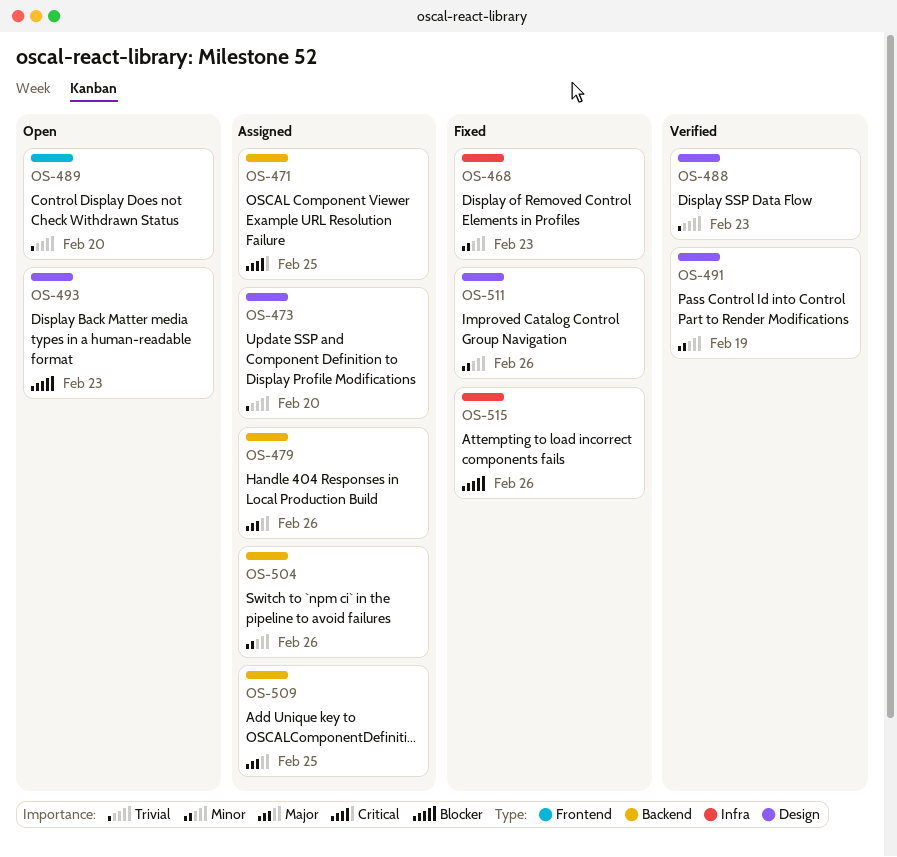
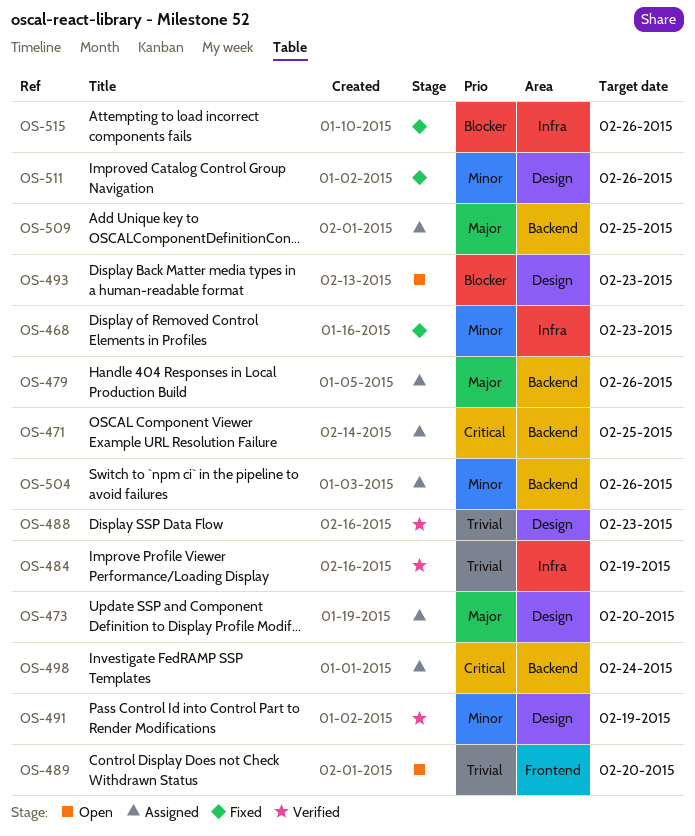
OS-473, priority: Trivial -> Major
OS-484: none -> present
OS-498: none -> present

